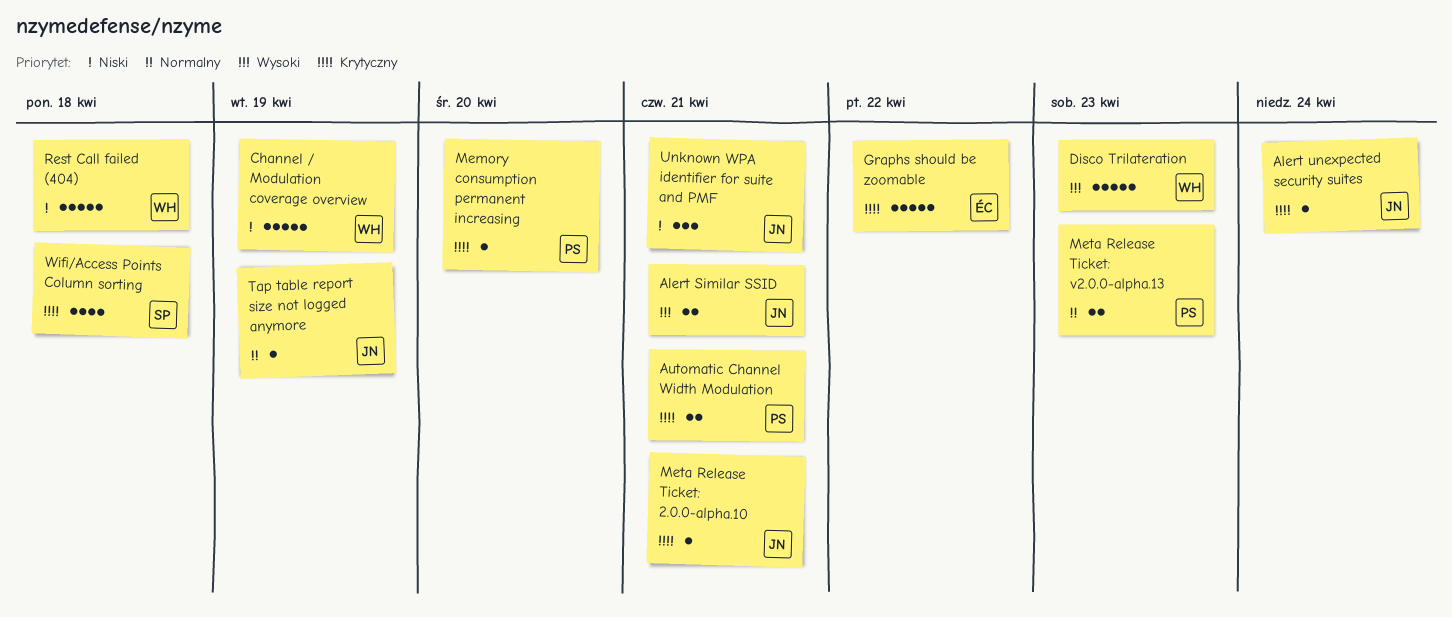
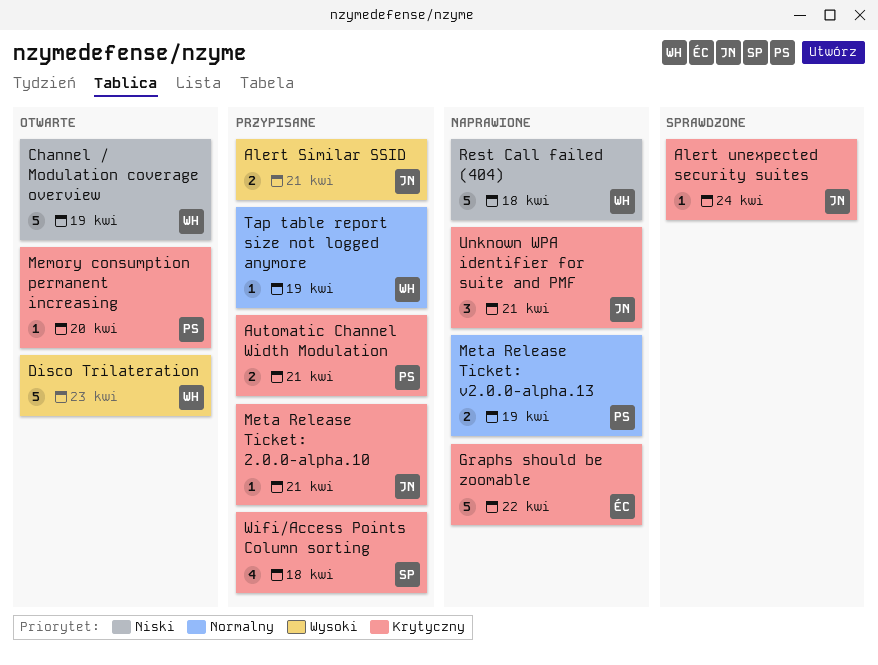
Meta Release Ticket: v2.0.0-alpha.13, due: Apr 23 -> Apr 19
Tap table report size not logged anymore, owner: JN -> WH
Unknown WPA identifier for suite and PMF, priority: Niski -> Krytyczny

